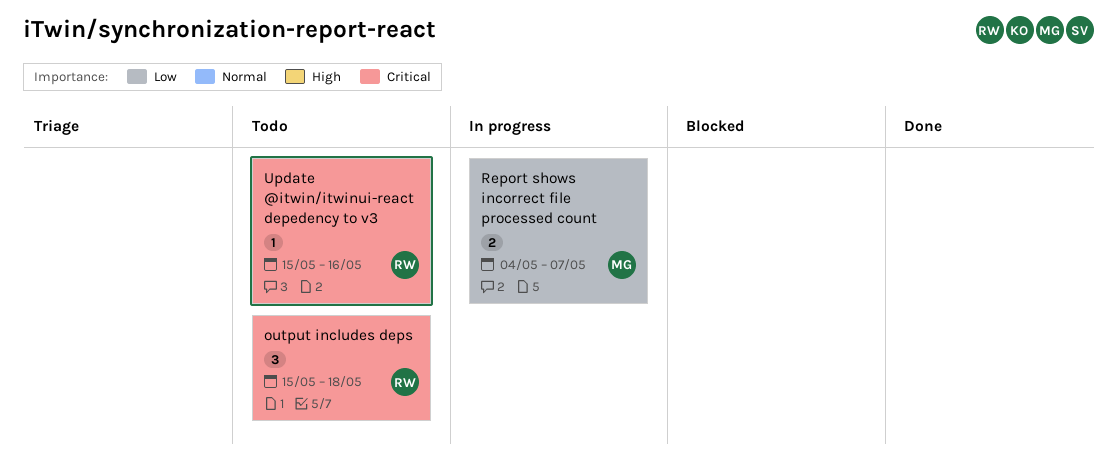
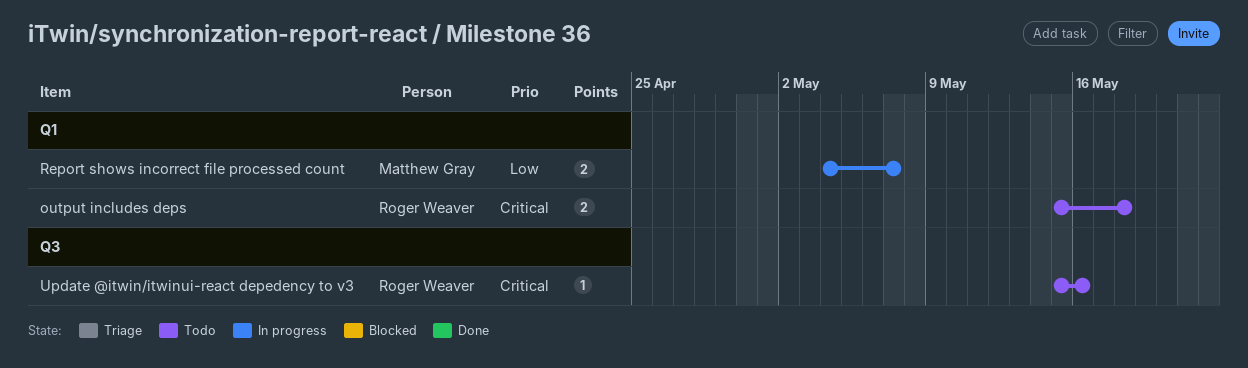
output includes deps, estimate: 3 -> 2

